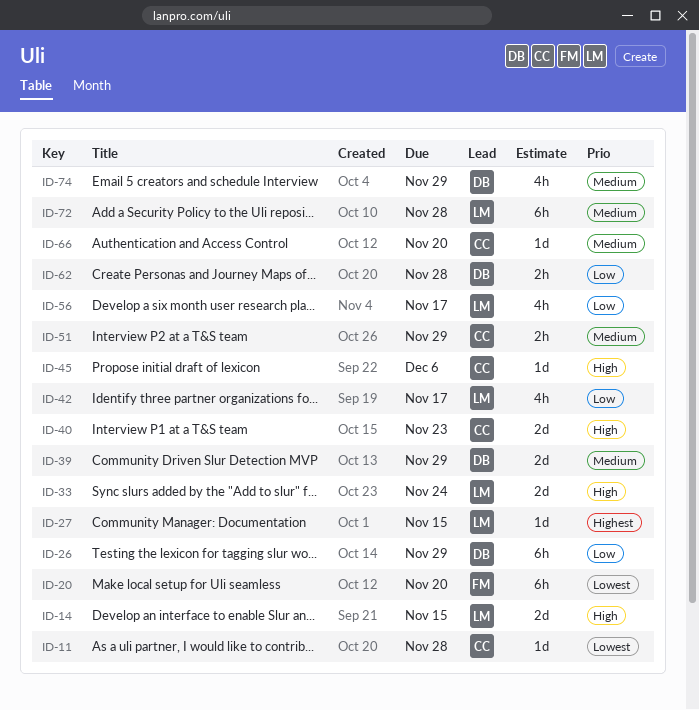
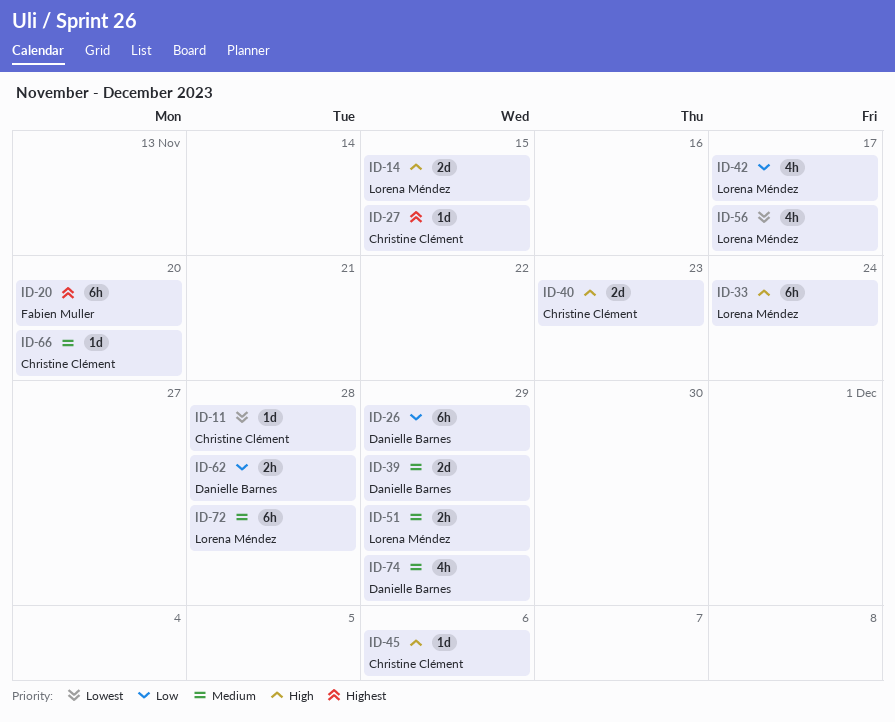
ID-20, priority: Lowest -> Highest
ID-27, owner: Lorena Méndez -> Christine Clément
ID-33, estimate: 2d -> 6h
ID-51, owner: Christine Clément -> Lorena Méndez
ID-56, priority: Low -> Lowest

